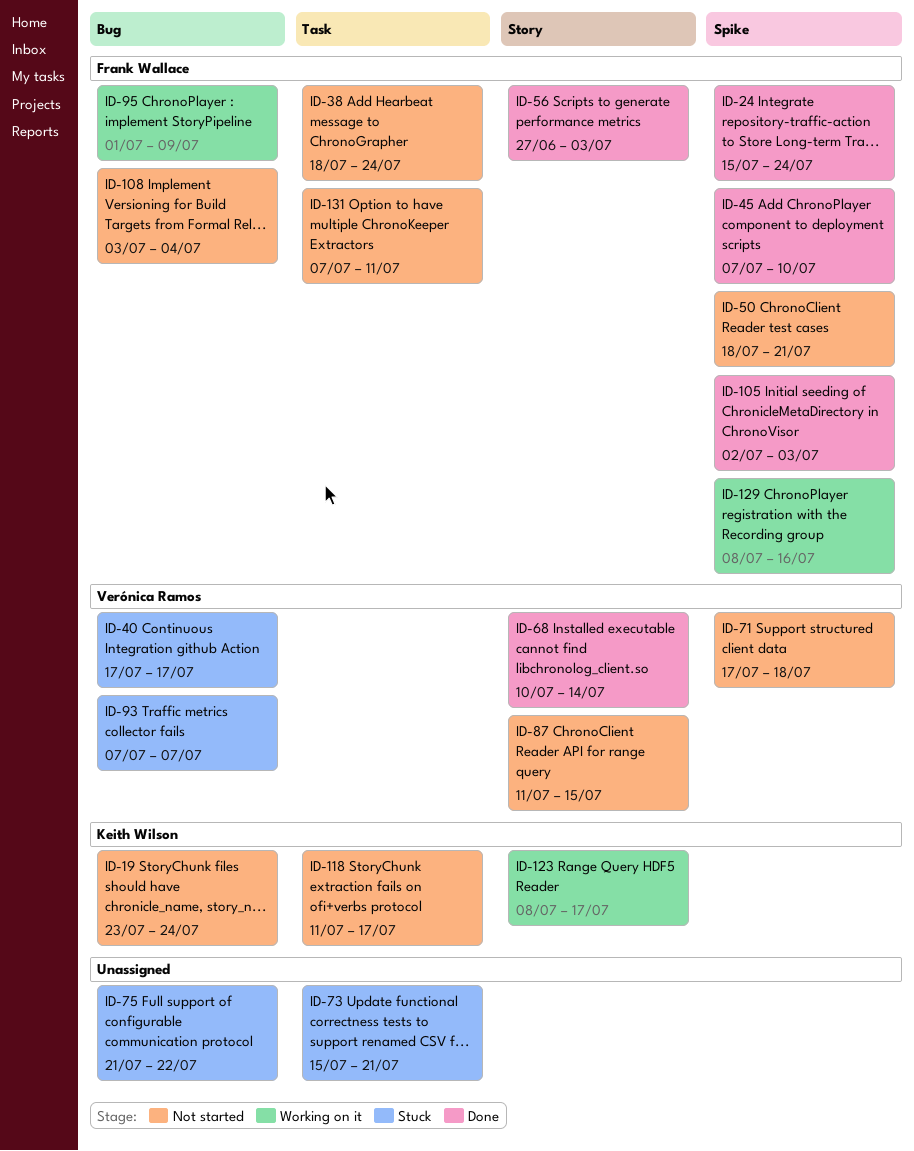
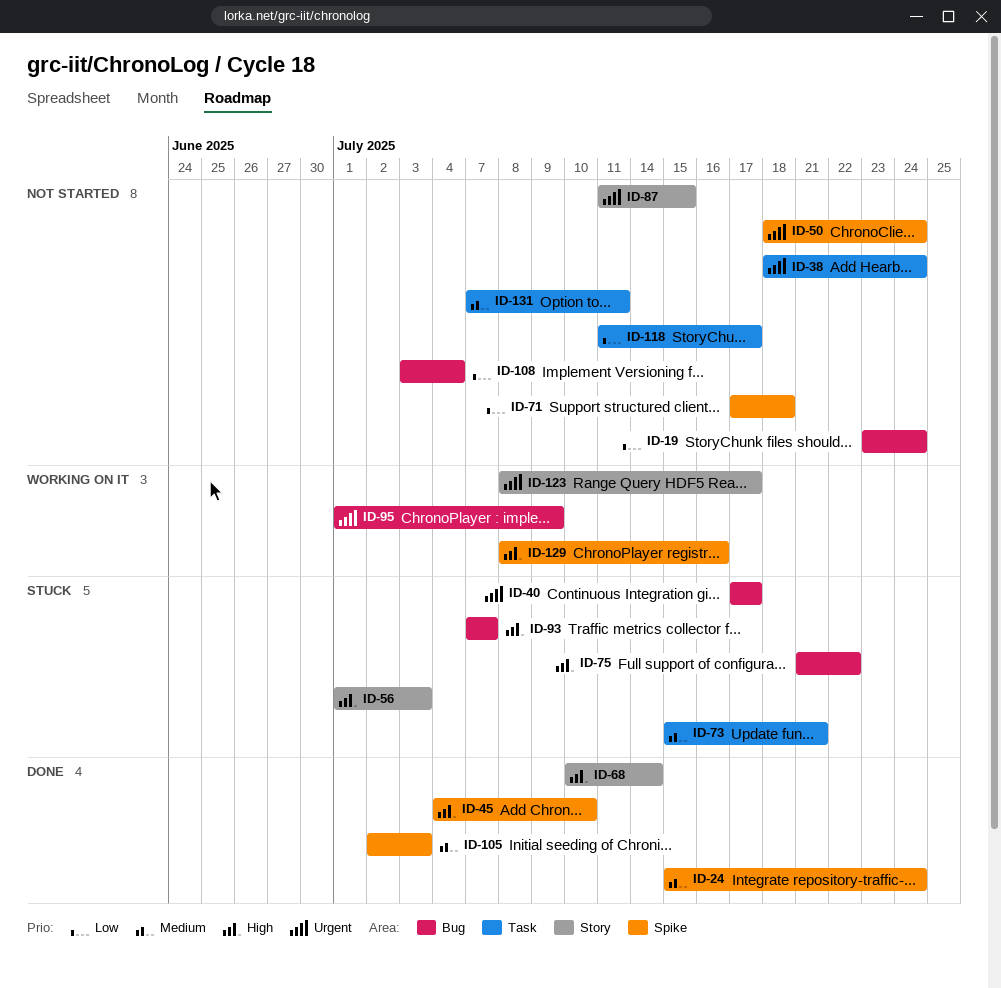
ID-45, start: Jul 7 -> Jul 4
ID-50, due: Jul 21 -> Jul 24
ID-56, status: Done -> Stuck
ID-56, start: Jun 27 -> Jul 1

